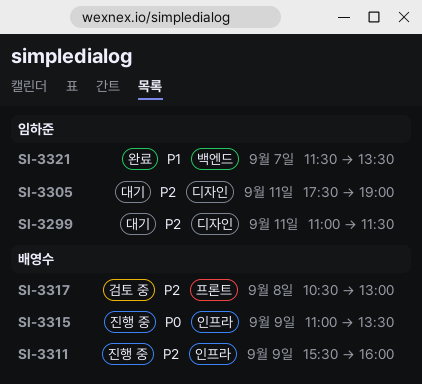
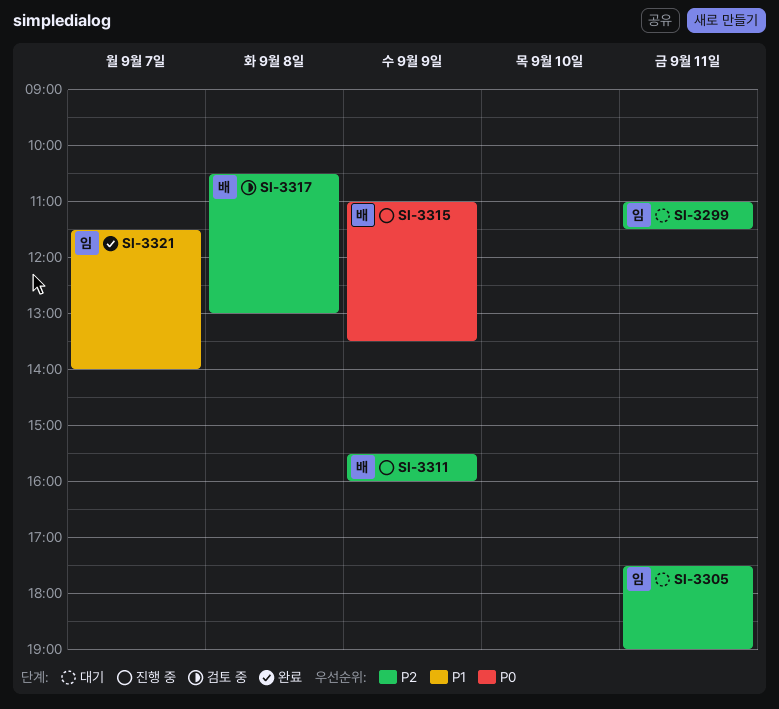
SI-3321, ends: 13:30 -> 14:00

